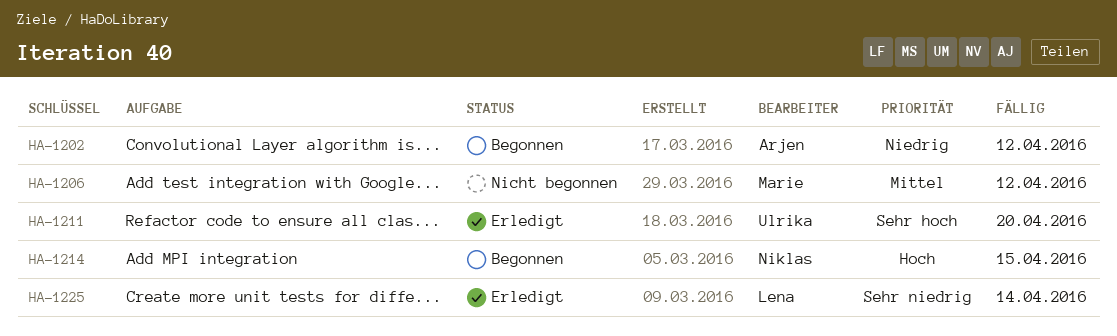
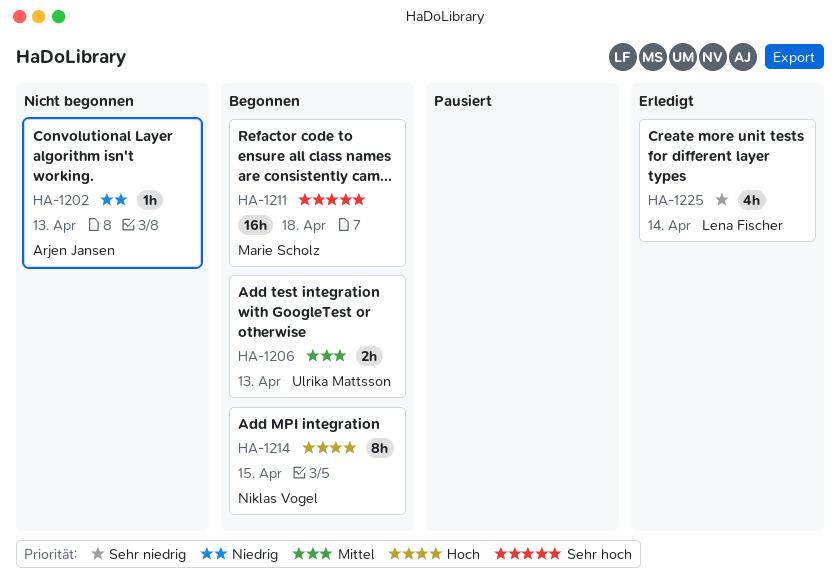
HA-1202, status: Begonnen -> Nicht begonnen
HA-1202, due: Apr 12 -> Apr 13
HA-1206, status: Nicht begonnen -> Begonnen
HA-1206, owner: Marie Scholz -> Ulrika Mattsson
HA-1206, due: Apr 12 -> Apr 13
HA-1211, status: Erledigt -> Begonnen
HA-1211, owner: Ulrika Mattsson -> Marie Scholz
HA-1211, due: Apr 20 -> Apr 18

